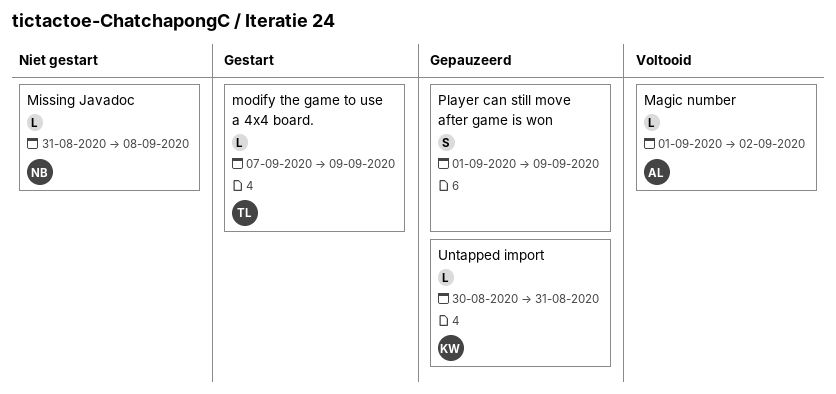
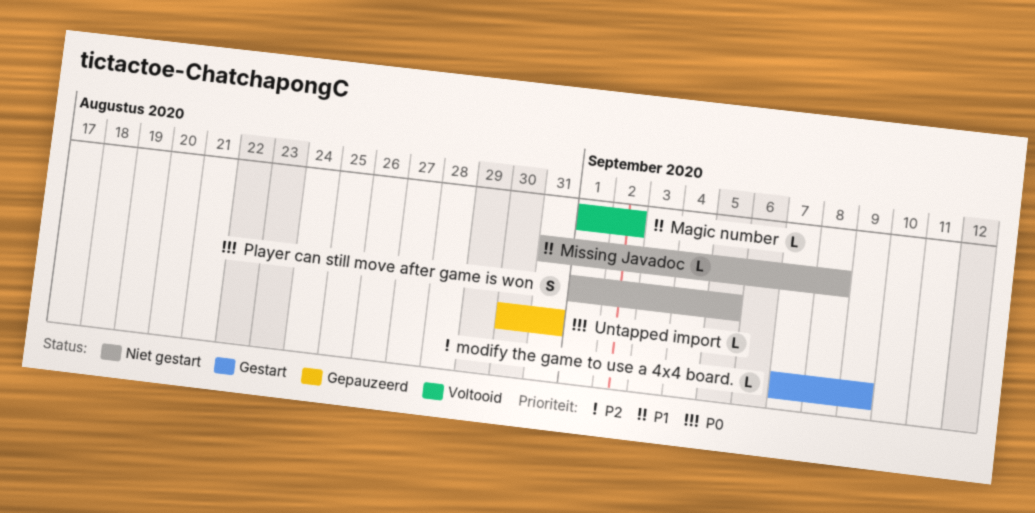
Player can still move after game is won, status: Gepauzeerd -> Niet gestart
Player can still move after game is won, due: Sep 9 -> Sep 5

